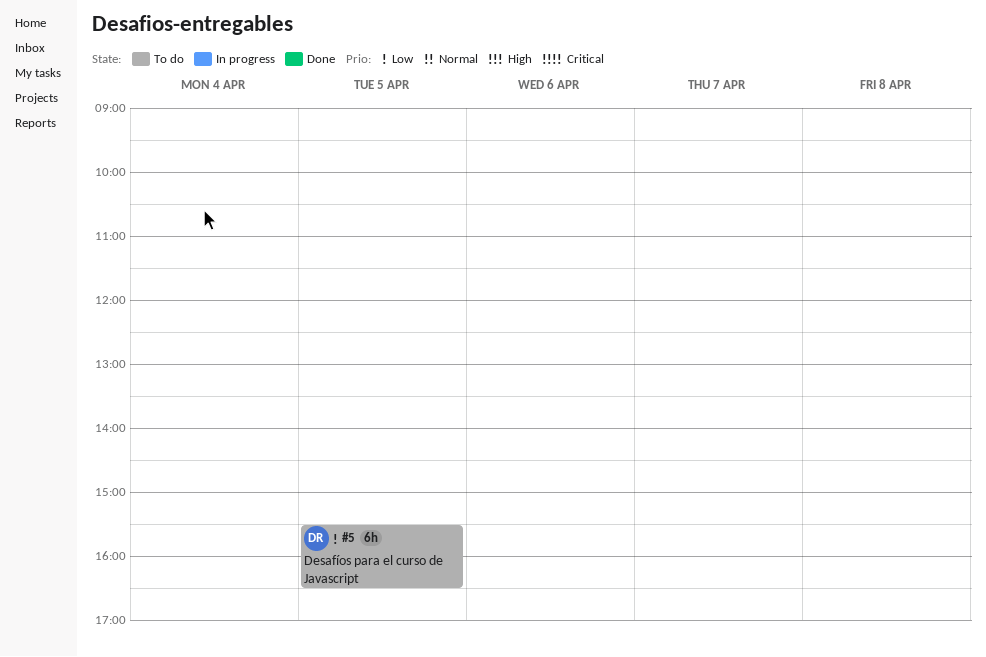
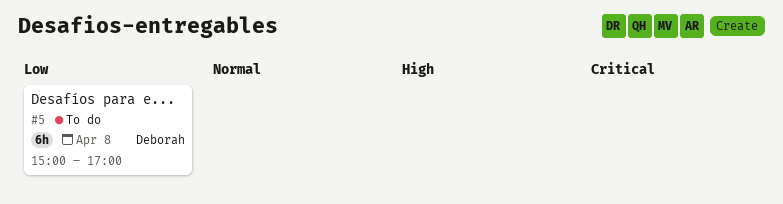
#5, day: Apr 5 -> Apr 8
#5, begins: 15:30 -> 15:00
#5, ends: 16:30 -> 17:00

